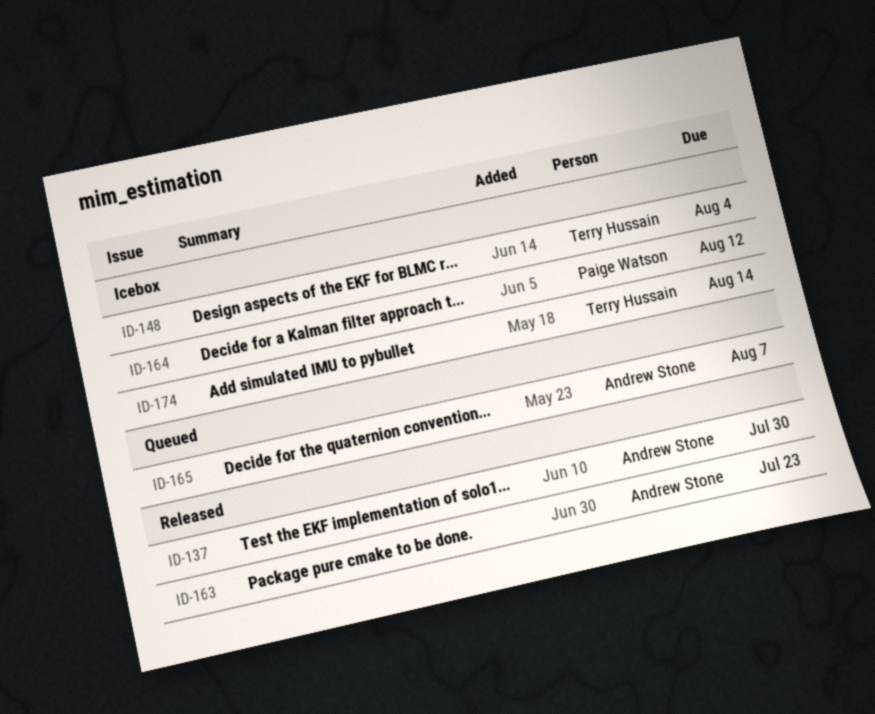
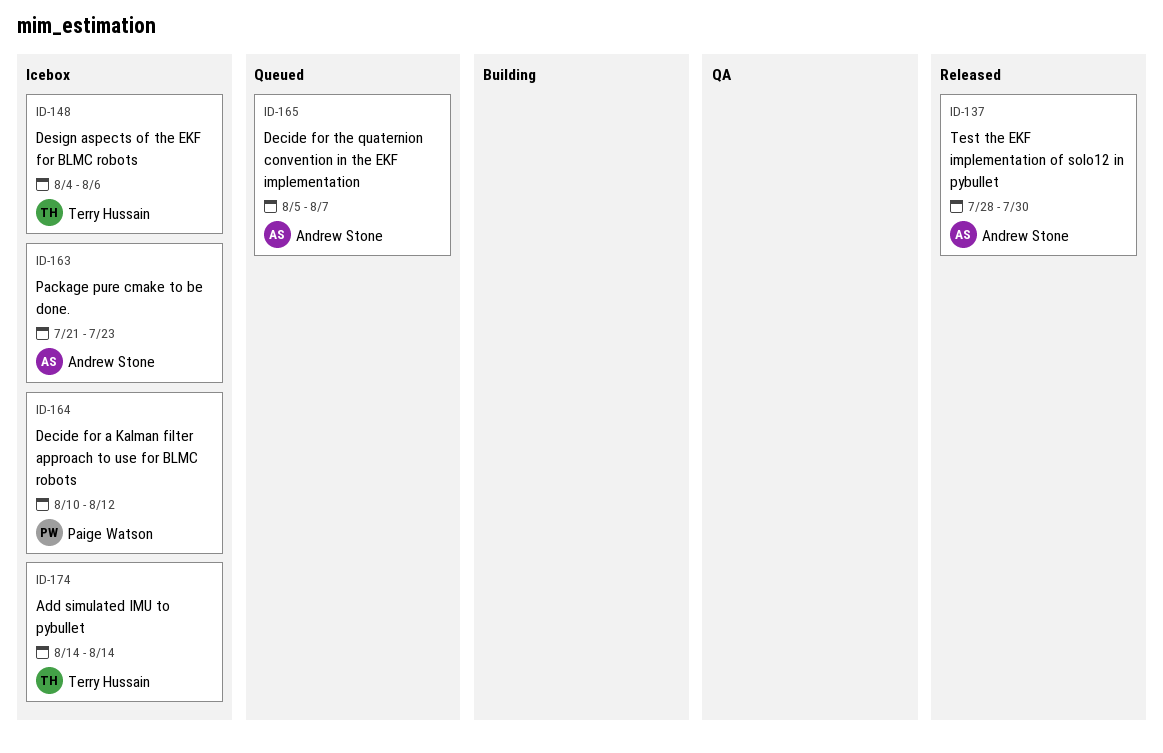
ID-148, due: Aug 4 -> Aug 6
ID-163, status: Released -> Icebox

